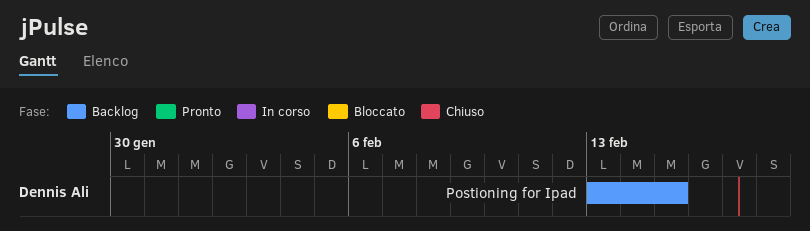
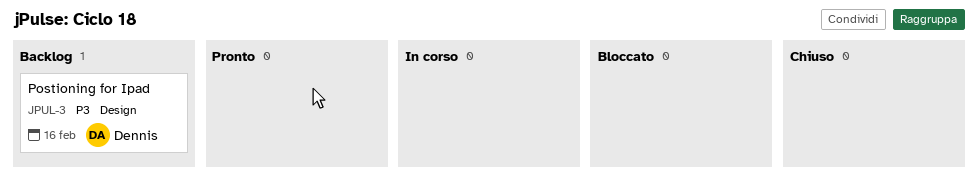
Postioning for Ipad, due: Feb 15 -> Feb 16

